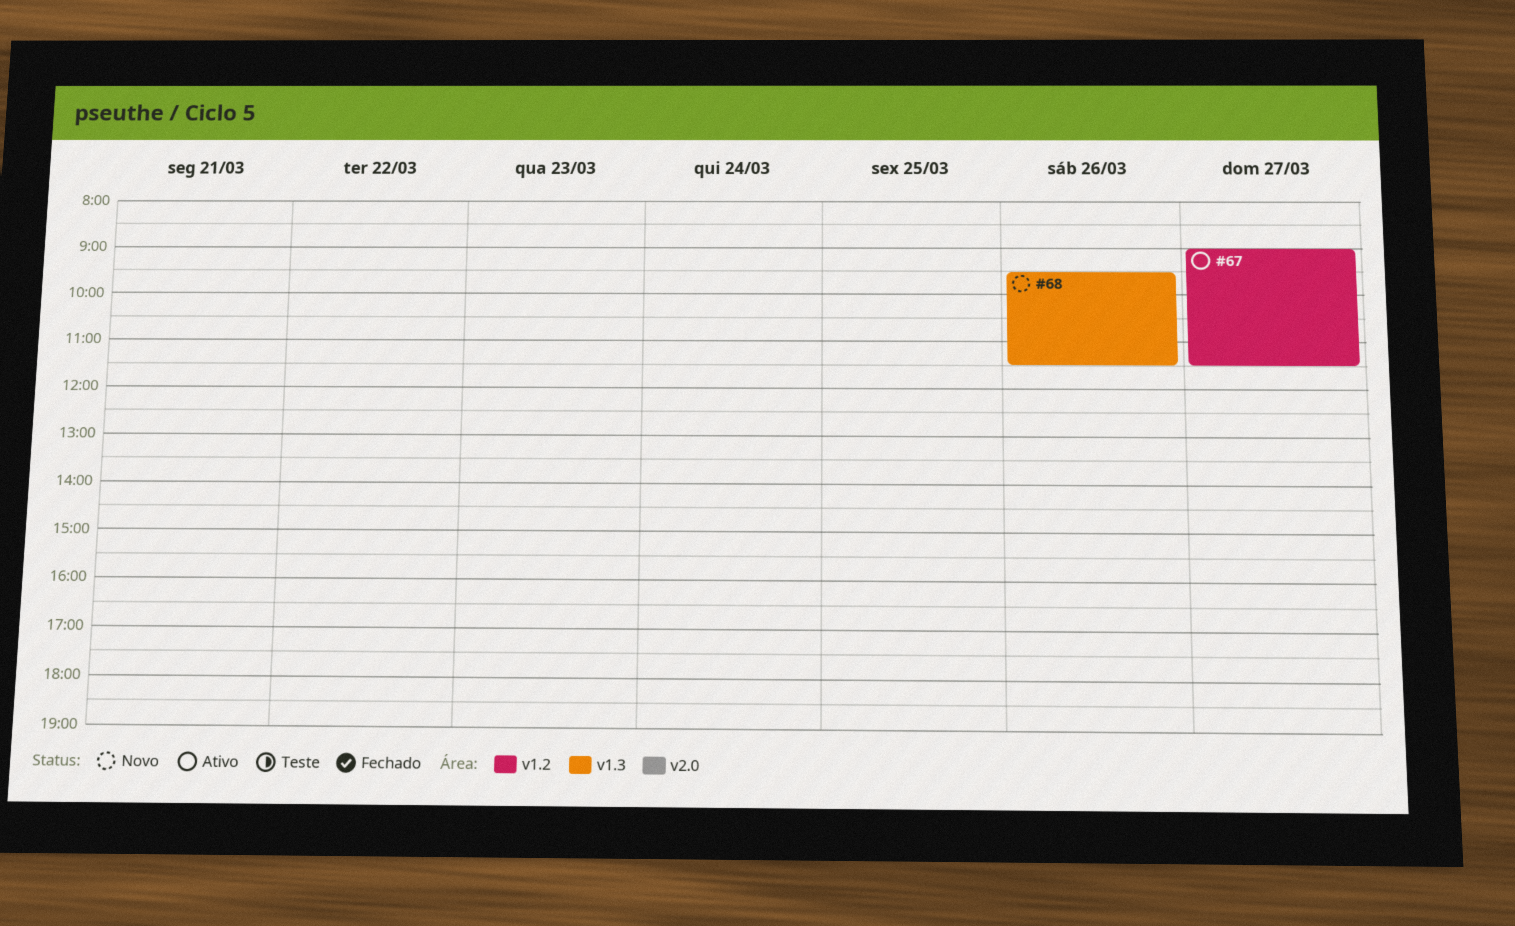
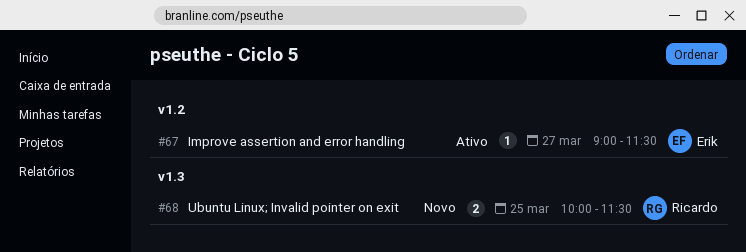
#68, day: Mar 26 -> Mar 25
#68, begins: 09:30 -> 10:00

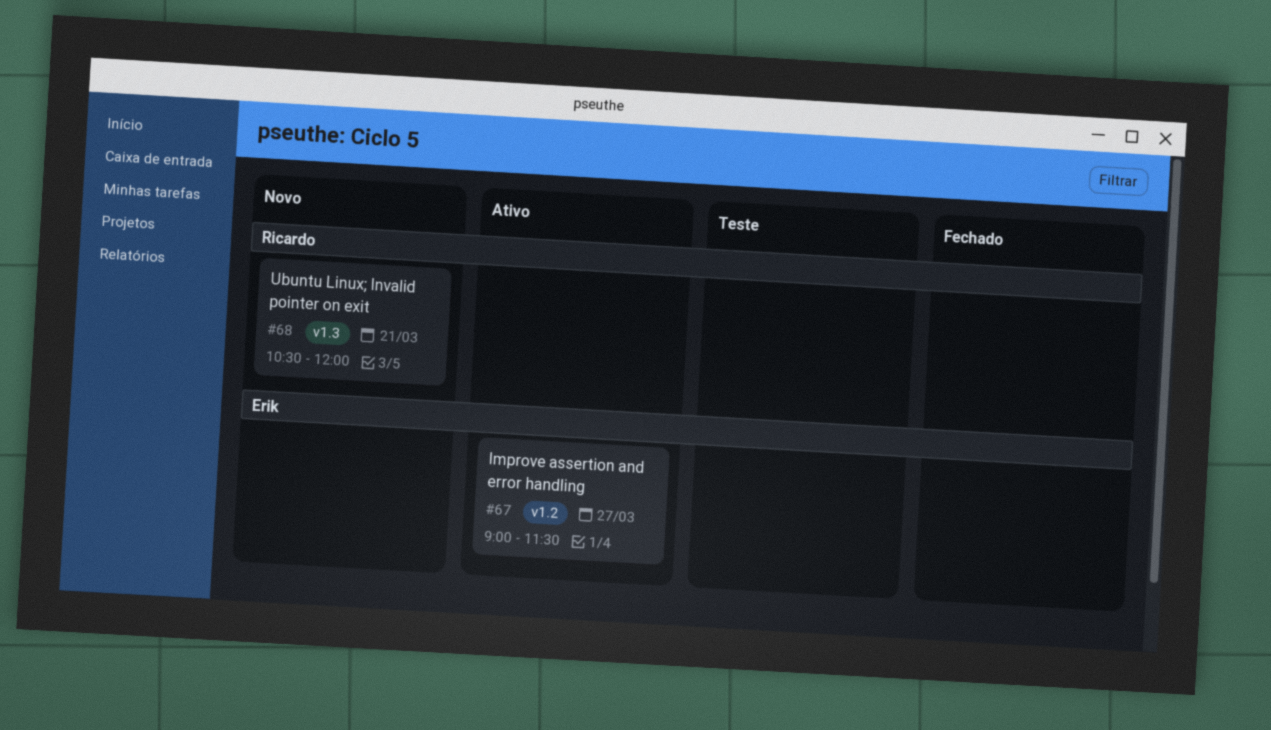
#68, day: Mar 25 -> Mar 21
#68, begins: 10:00 -> 10:30
#68, ends: 11:30 -> 12:00

